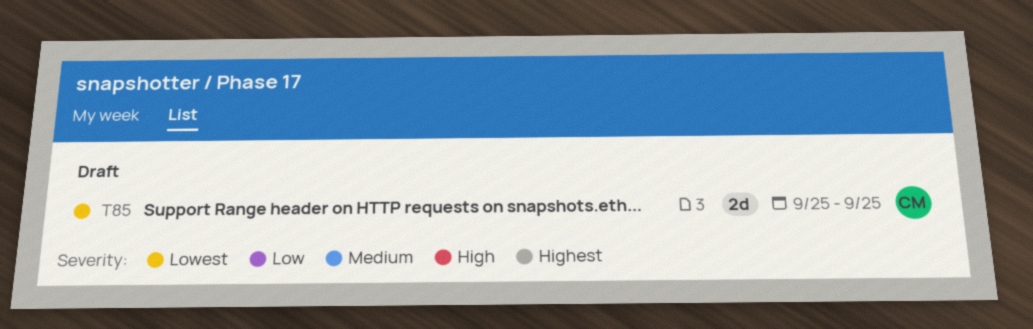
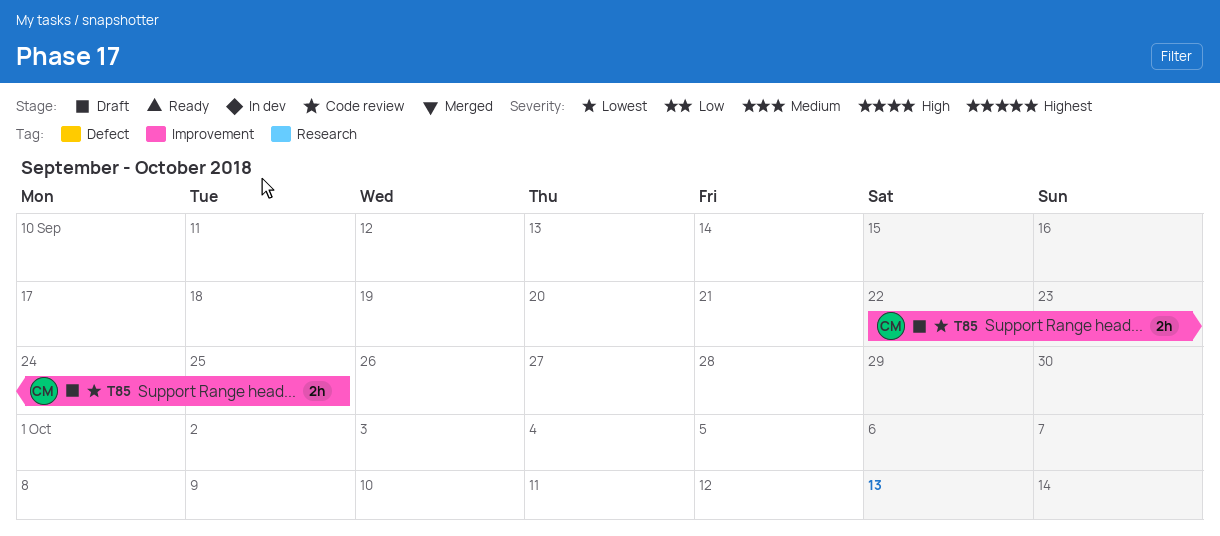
T85, estimate: 2d -> 2h
T85, start: Sep 25 -> Sep 22

